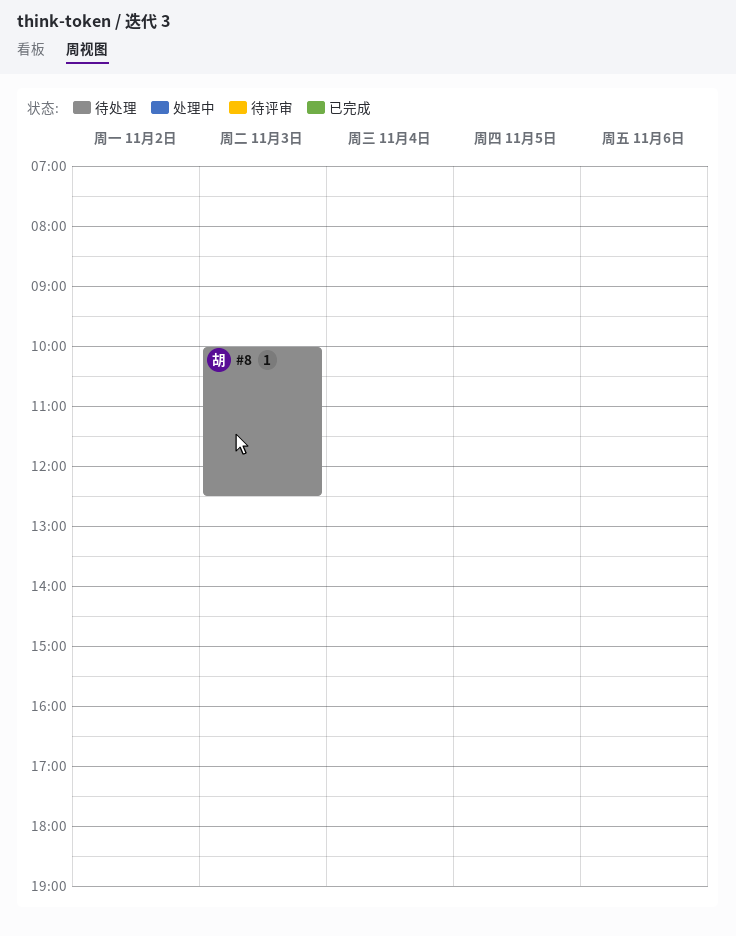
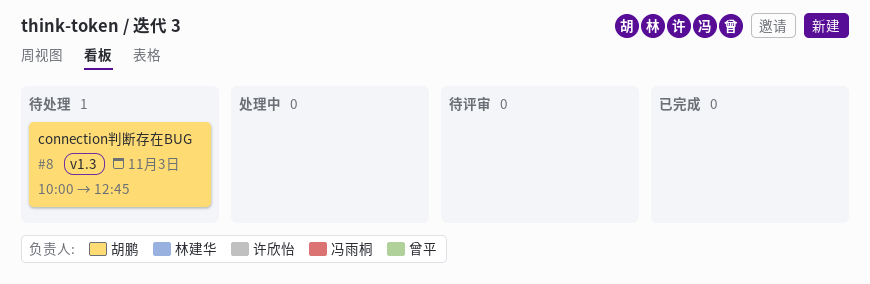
#8, ends: 12:30 -> 12:45

